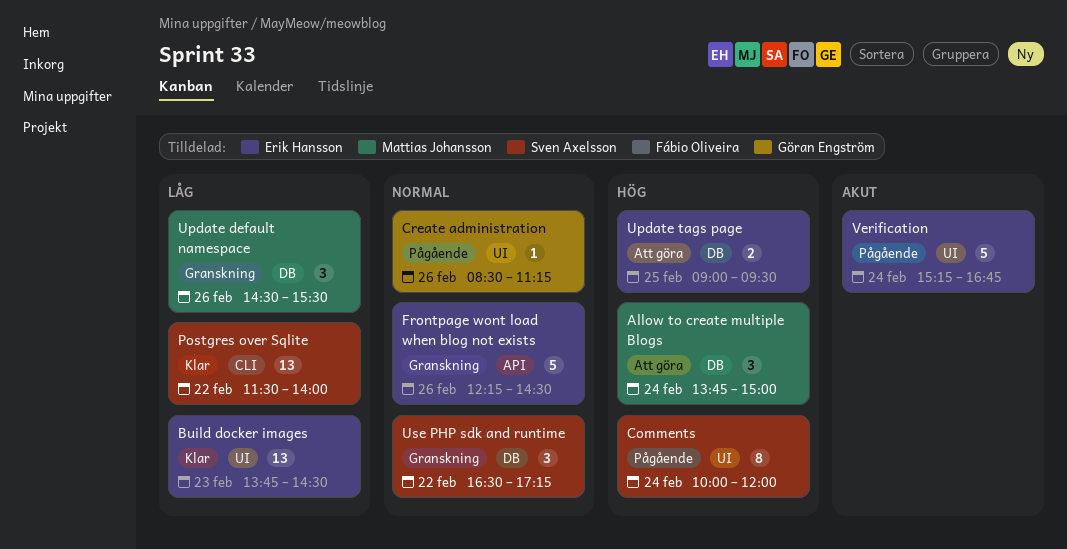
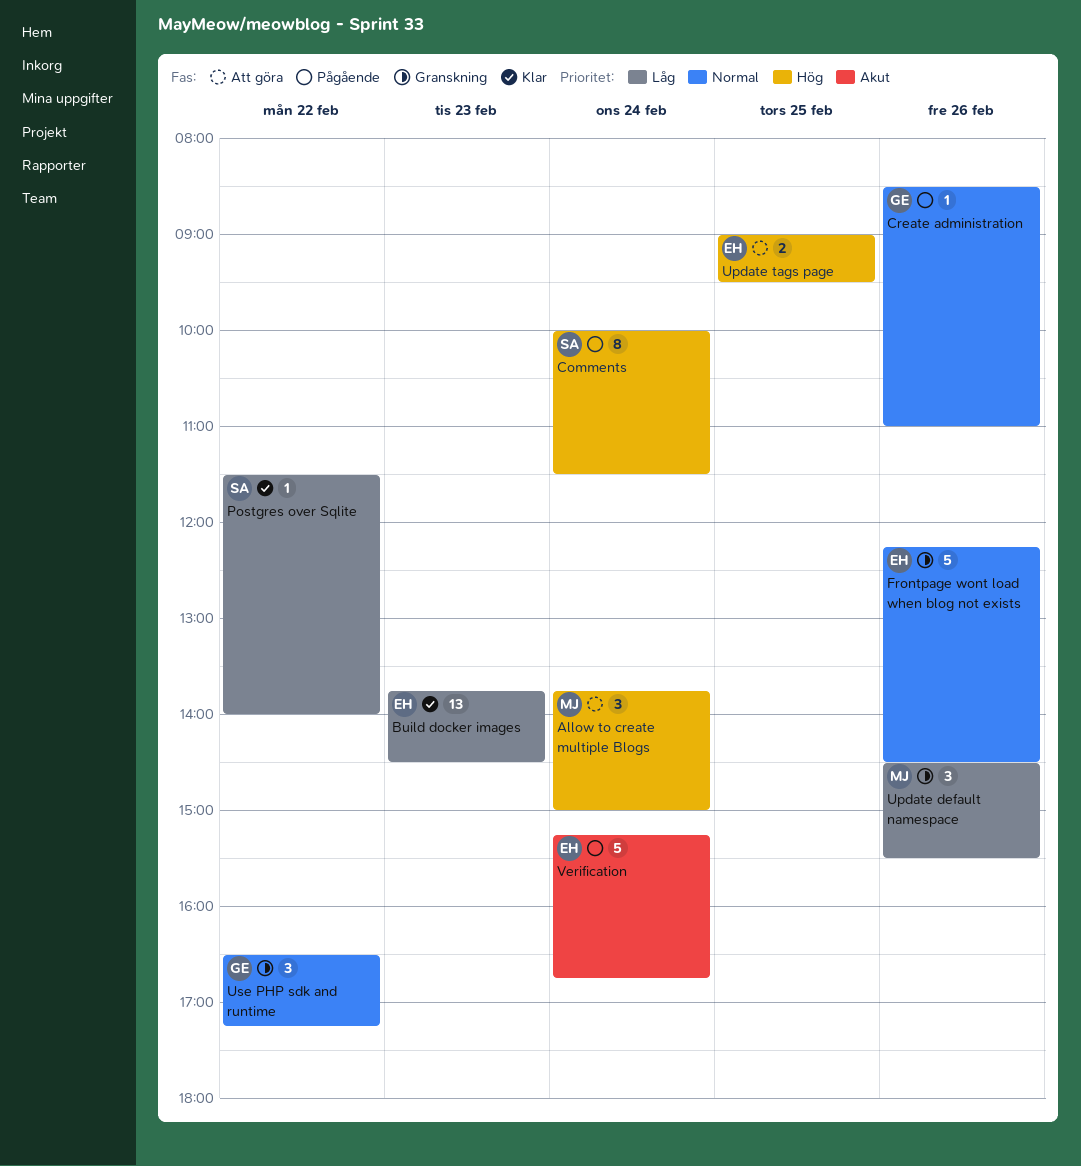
Comments, ends: 12:00 -> 11:30
Create administration, ends: 11:15 -> 11:00
Postgres over Sqlite, estimate: 13 -> 1
Use PHP sdk and runtime, owner: Sven Axelsson -> Göran Engström

